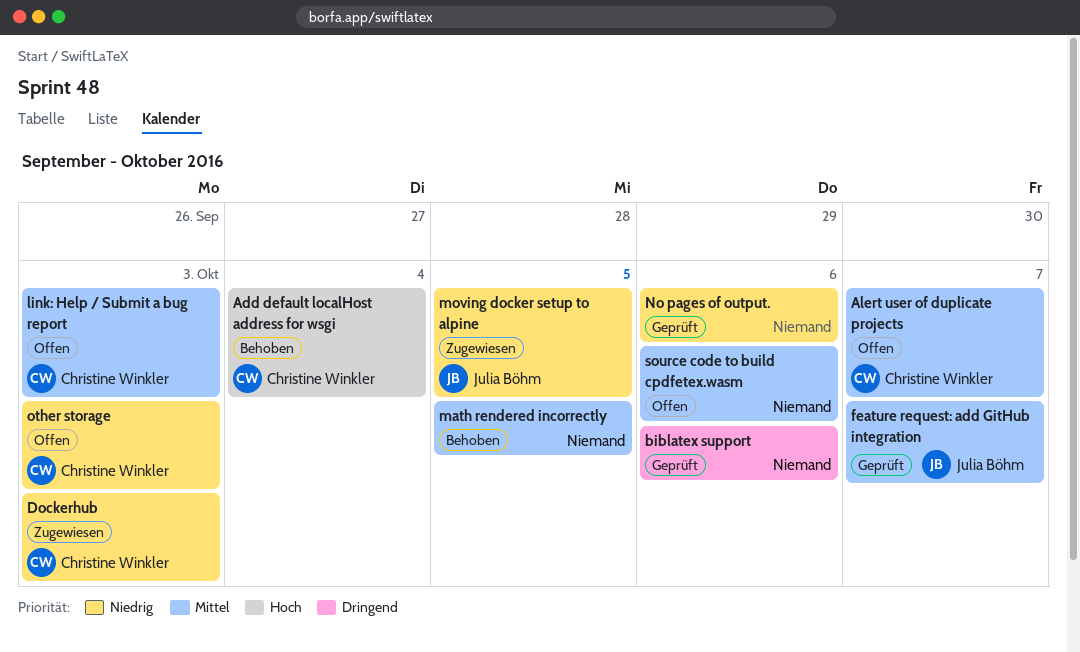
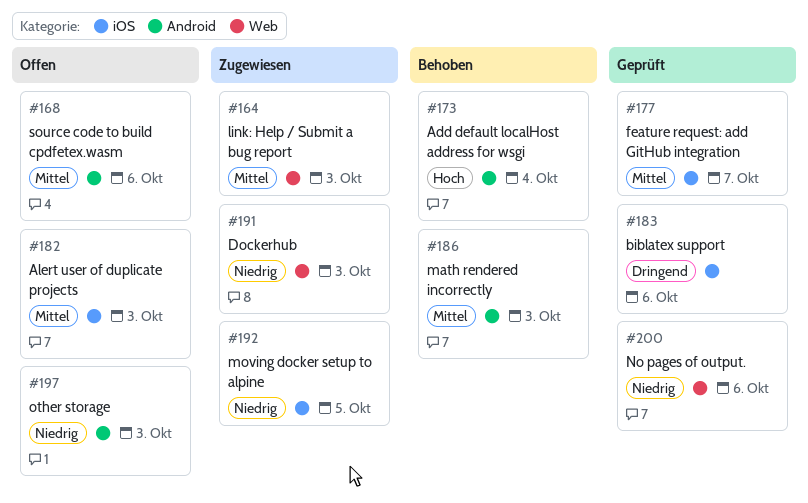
Alert user of duplicate projects, due: Oct 7 -> Oct 3
link: Help / Submit a bug report, status: Offen -> Zugewiesen
math rendered incorrectly, due: Oct 5 -> Oct 3

